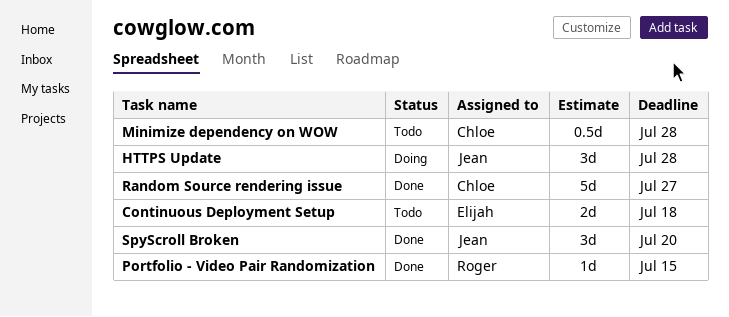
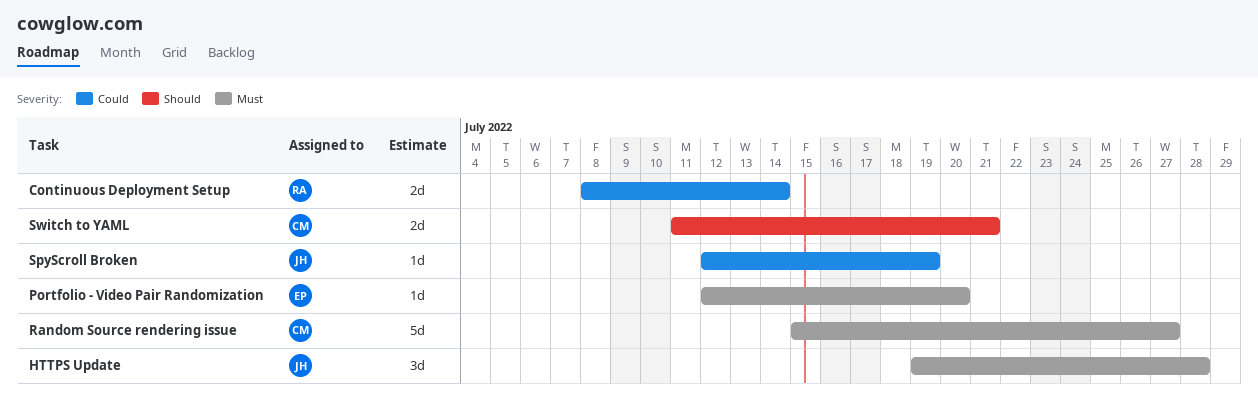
Continuous Deployment Setup, owner: Elijah -> Roger
Continuous Deployment Setup, due: Jul 18 -> Jul 14
Minimize dependency on WOW: present -> none
Portfolio - Video Pair Randomization, owner: Roger -> Elijah
Portfolio - Video Pair Randomization, due: Jul 15 -> Jul 20
SpyScroll Broken, estimate: 3d -> 1d
SpyScroll Broken, due: Jul 20 -> Jul 19
Switch to YAML: none -> present

